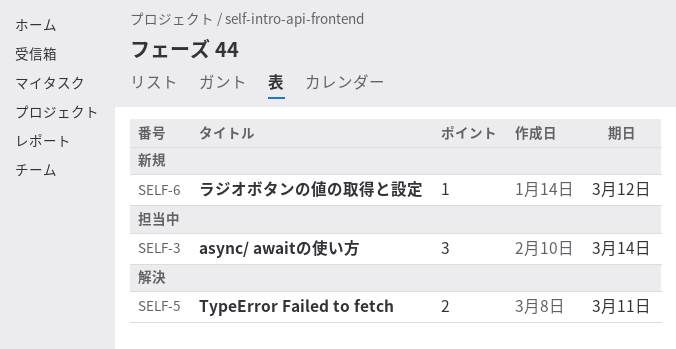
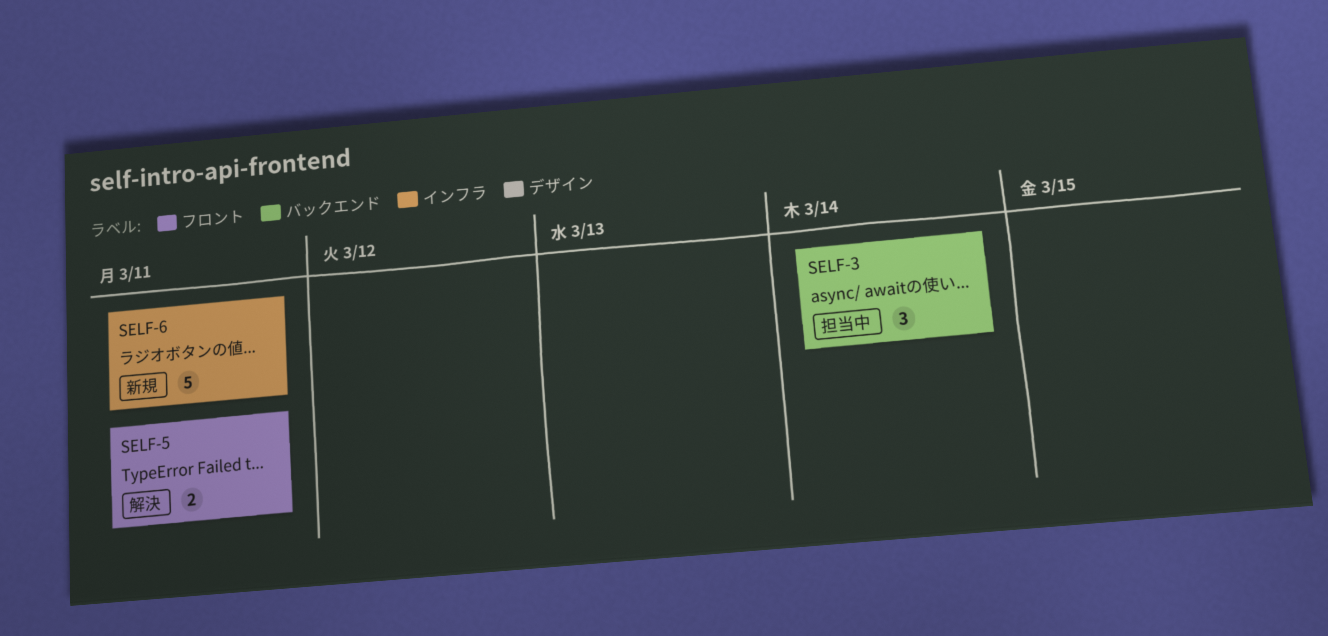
SELF-6, estimate: 1 -> 5
SELF-6, due: Mar 12 -> Mar 11

